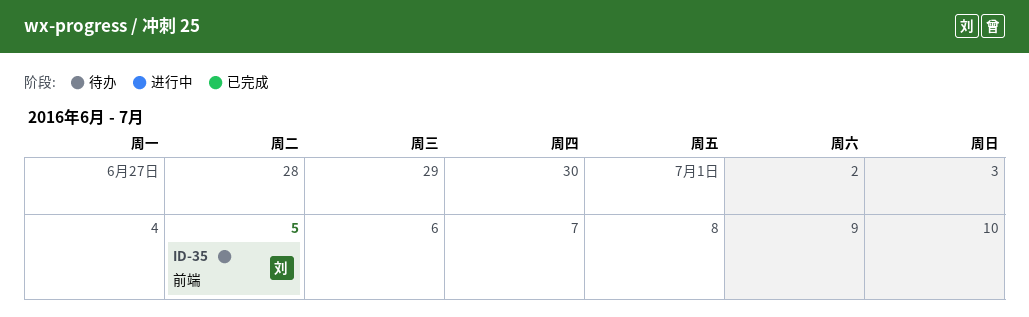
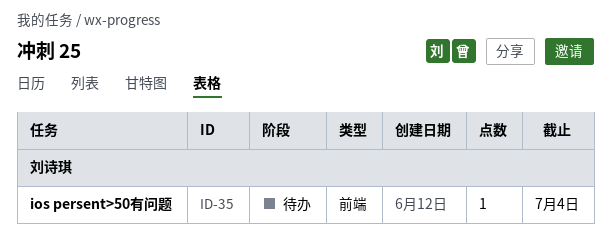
ID-35, due: Jul 5 -> Jul 4

